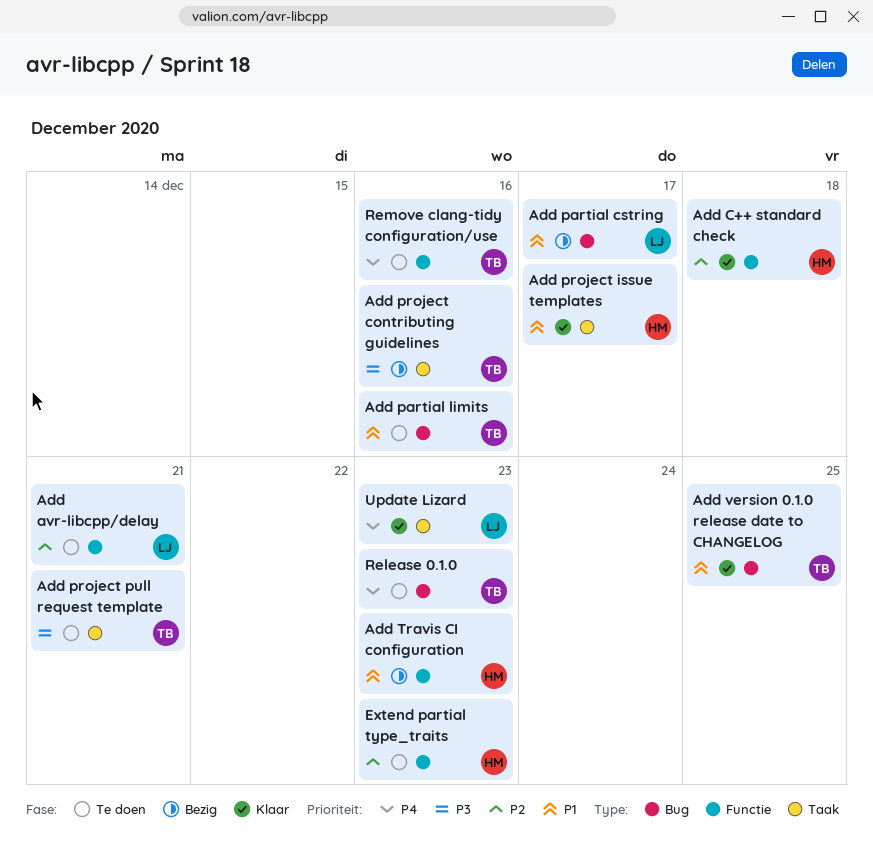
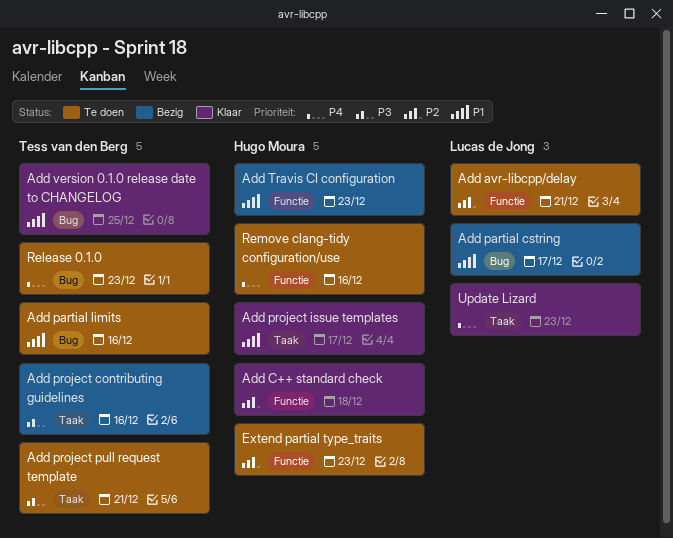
Remove clang-tidy configuration/use, owner: Tess van den Berg -> Hugo Moura

